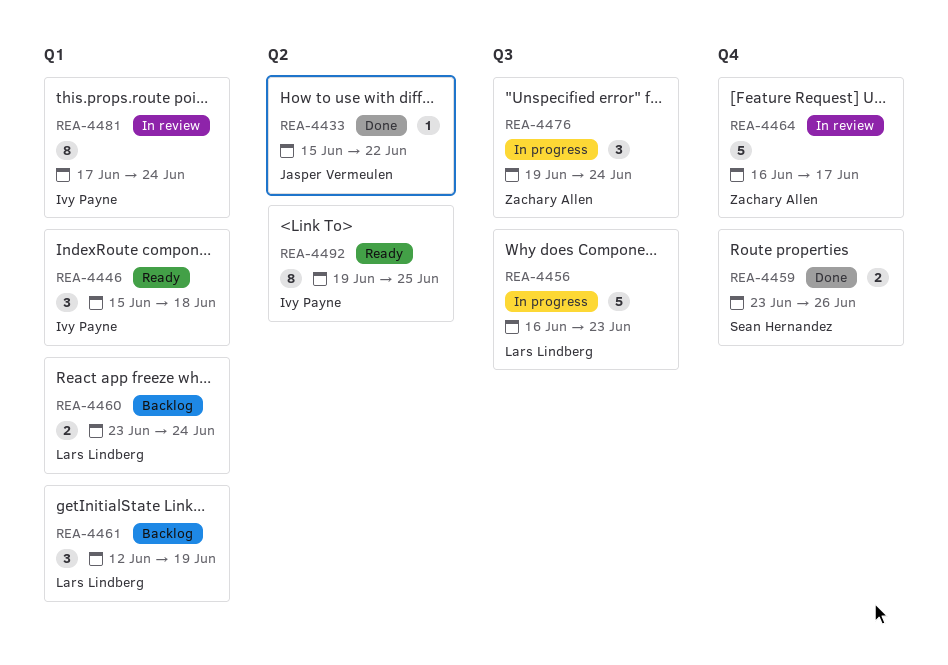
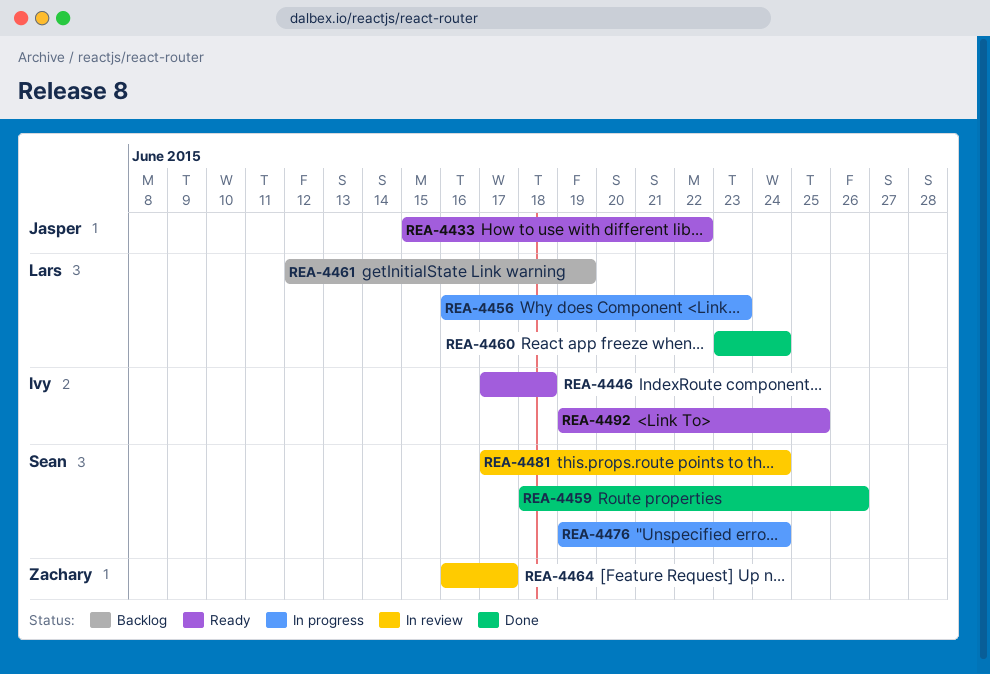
REA-4433, status: Done -> Ready
REA-4446, start: Jun 15 -> Jun 17
REA-4459, start: Jun 23 -> Jun 18
REA-4460, status: Backlog -> Done
REA-4476, owner: Zachary Allen -> Sean Hernandez
REA-4481, owner: Ivy Payne -> Sean Hernandez

